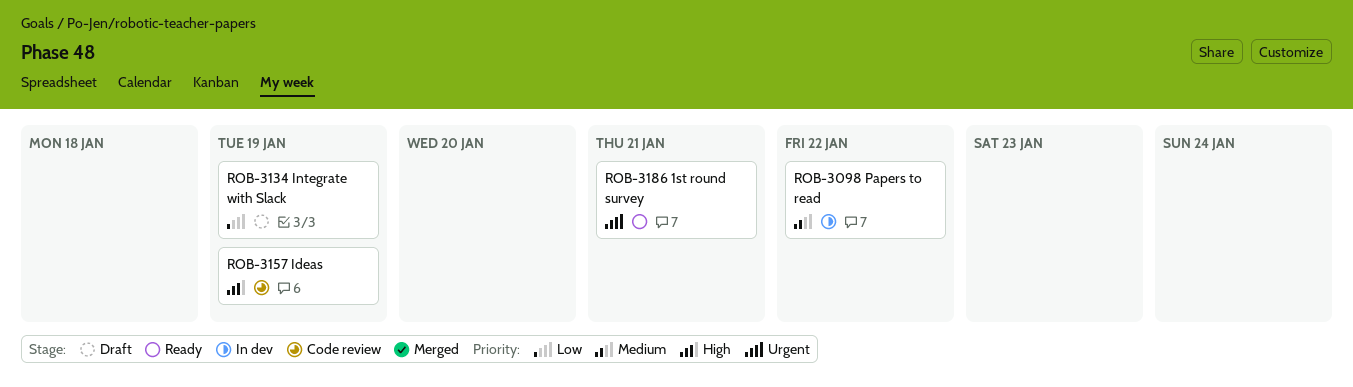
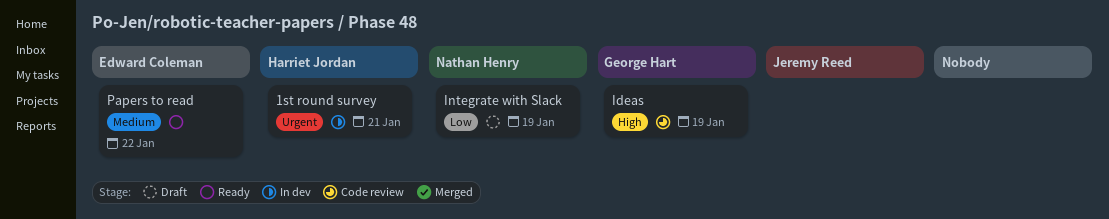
1st round survey, status: Ready -> In dev
Papers to read, status: In dev -> Ready

